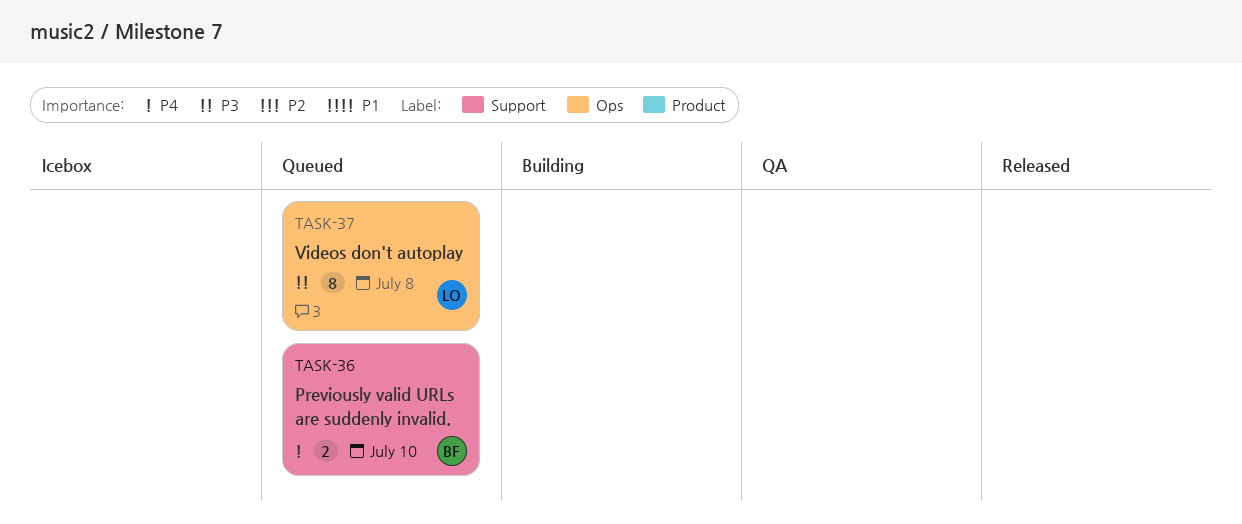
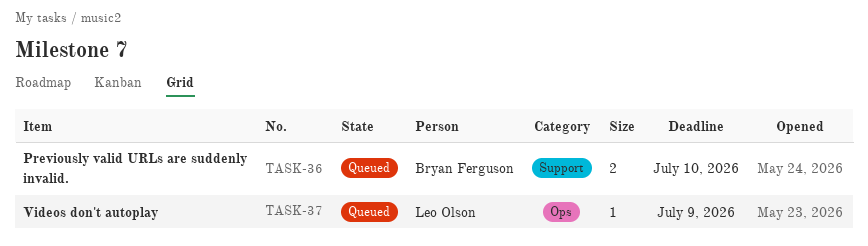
TASK-37, estimate: 8 -> 1
TASK-37, due: Jul 8 -> Jul 9

